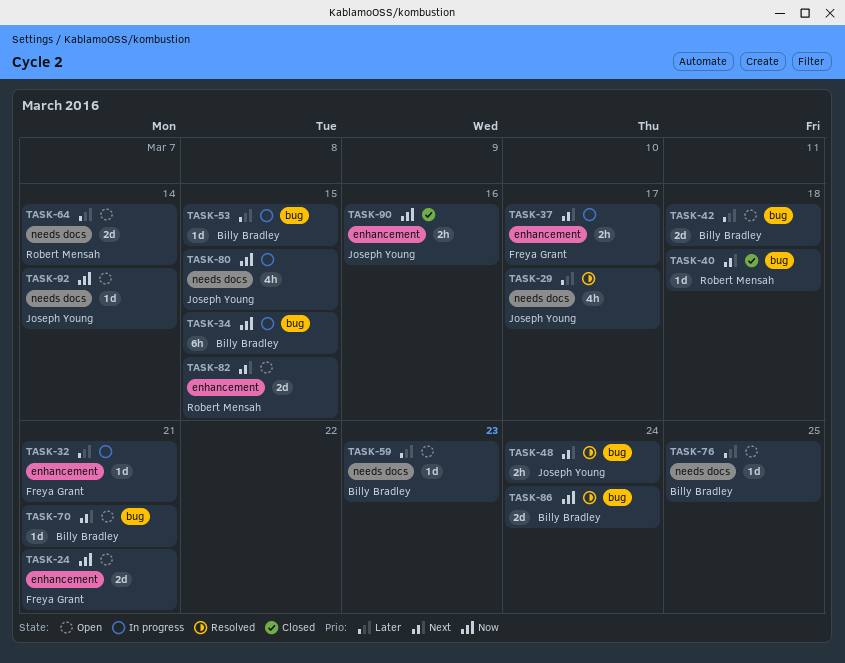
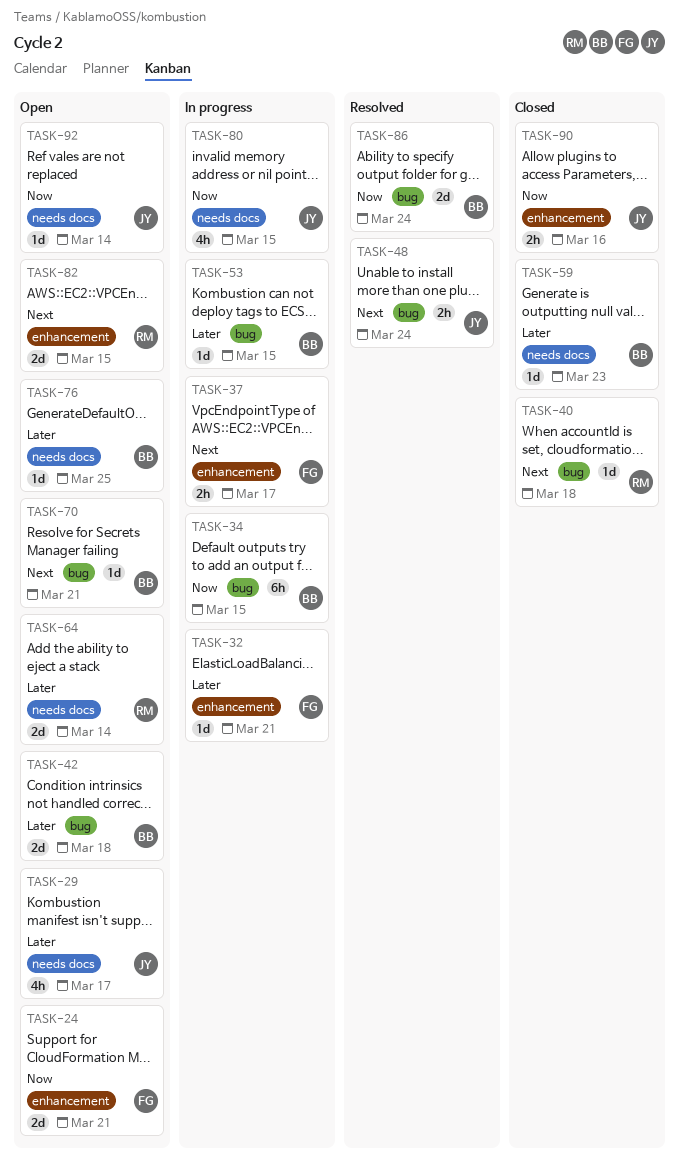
TASK-29, status: Resolved -> Open
TASK-59, status: Open -> Closed

